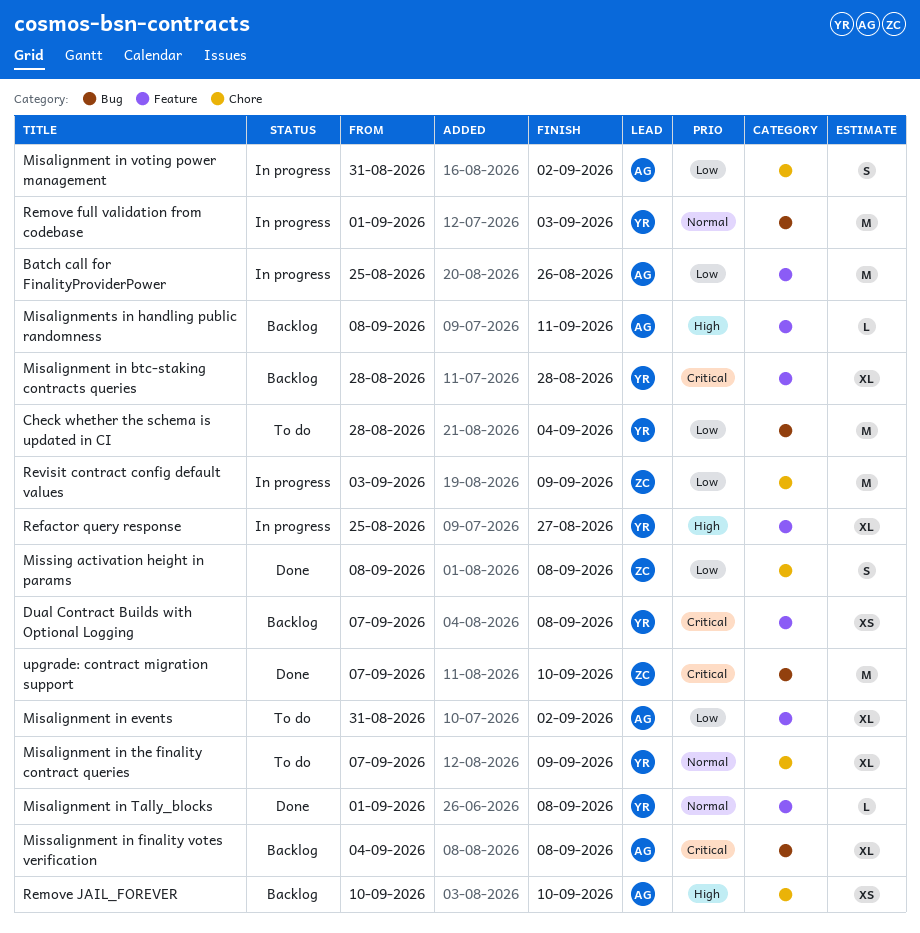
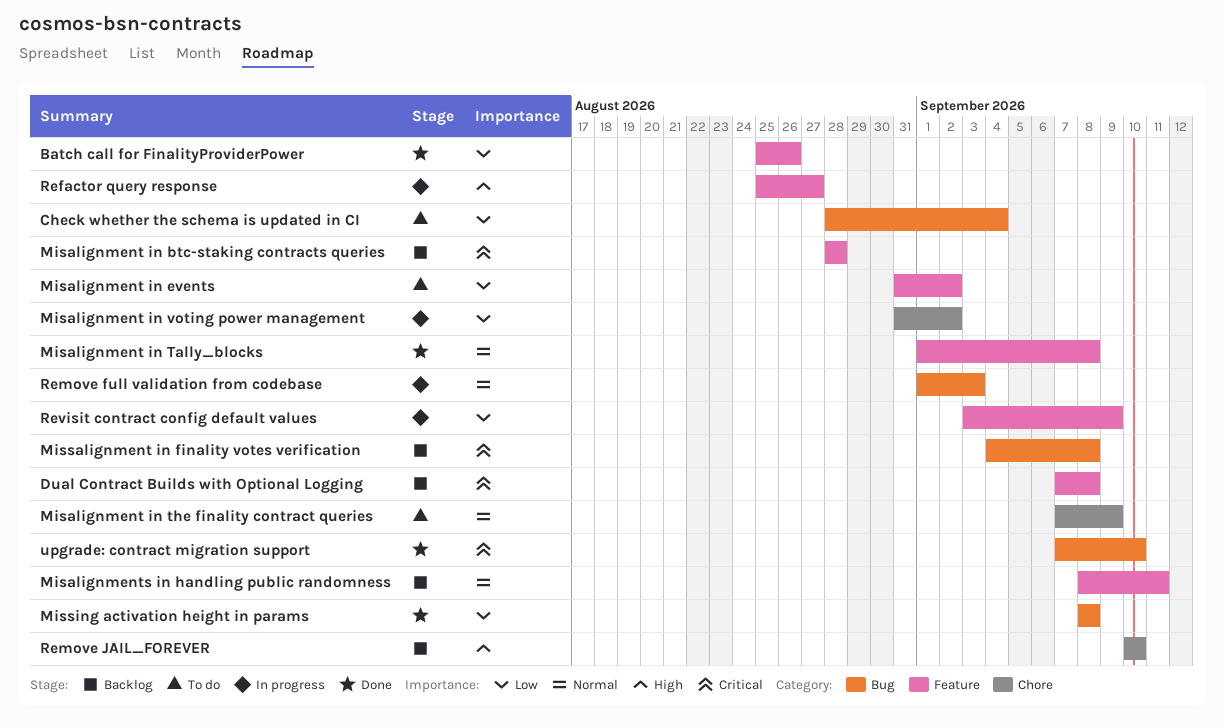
Batch call for FinalityProviderPower, status: In progress -> Done
Misalignments in handling public randomness, priority: High -> Normal
Missing activation height in params, label: Chore -> Bug
Revisit contract config default values, label: Chore -> Feature

